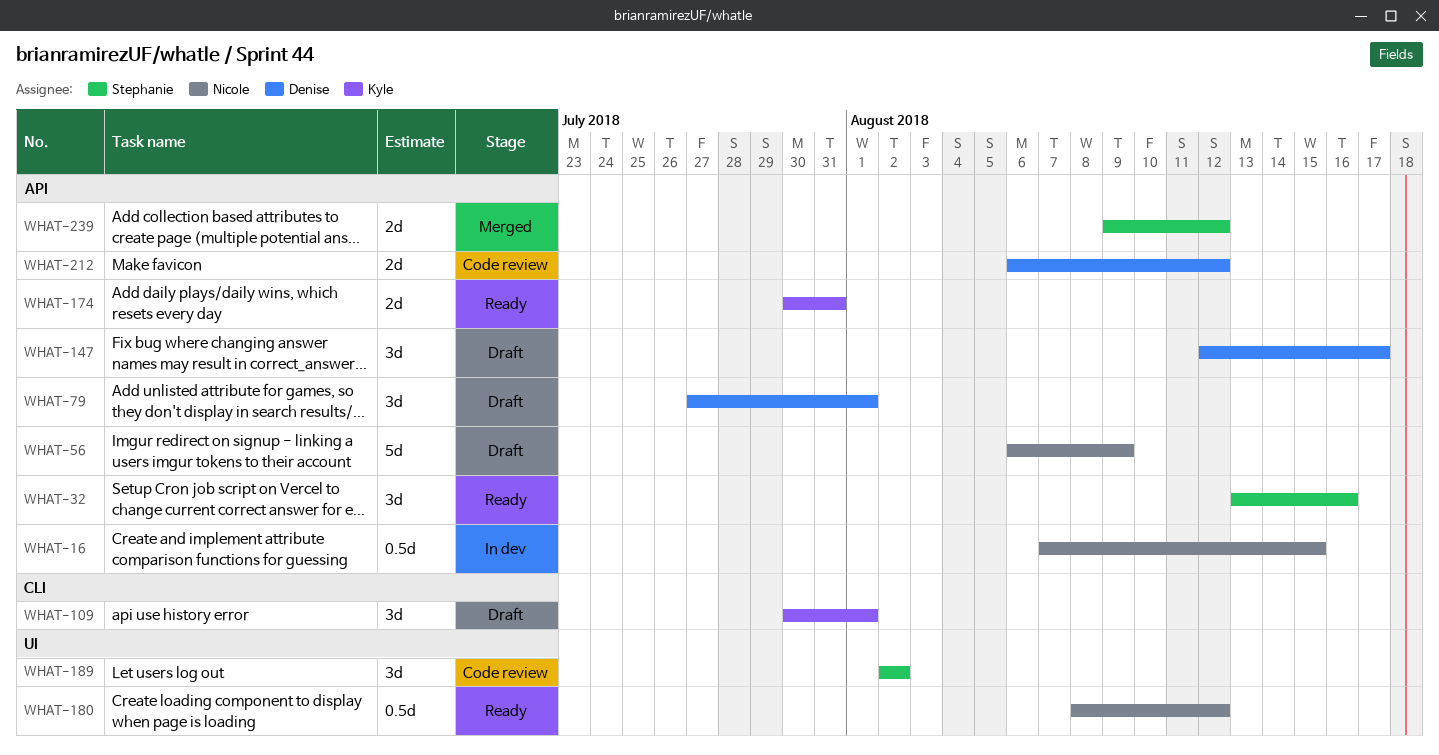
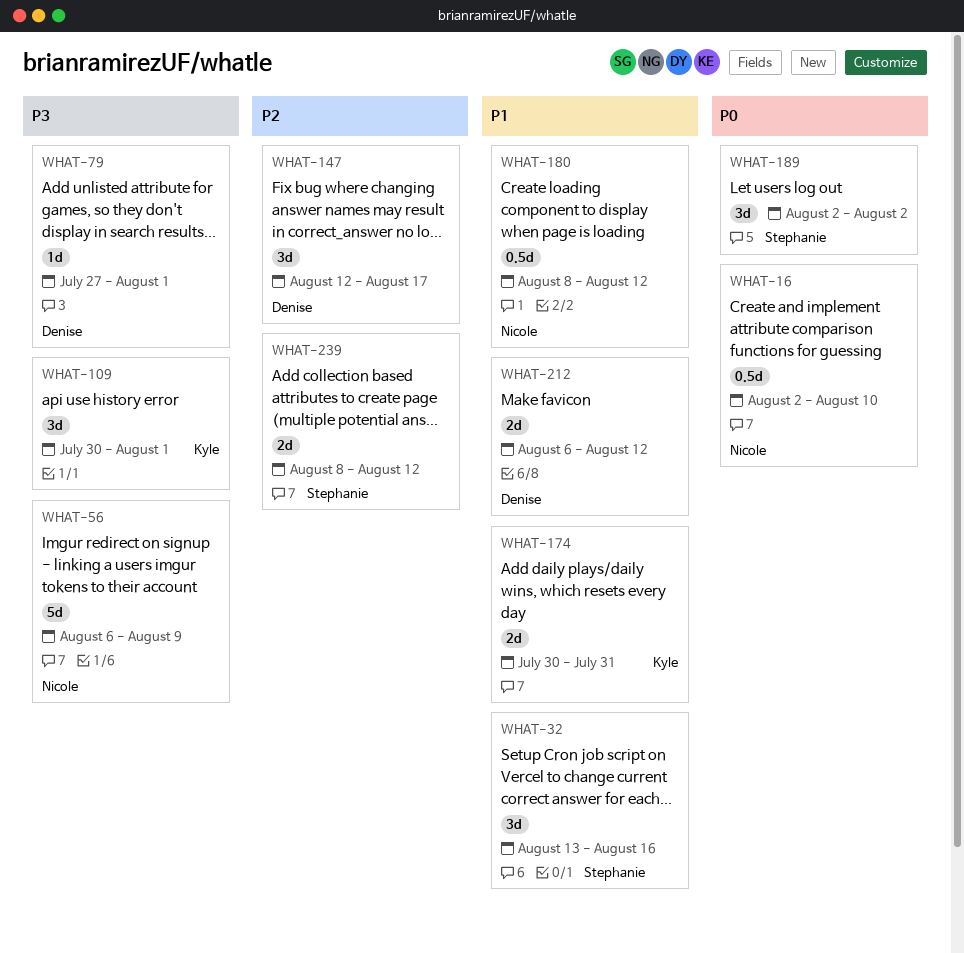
WHAT-16, start: Aug 7 -> Aug 2
WHAT-16, due: Aug 15 -> Aug 10
WHAT-79, estimate: 3d -> 1d
WHAT-239, start: Aug 9 -> Aug 8

